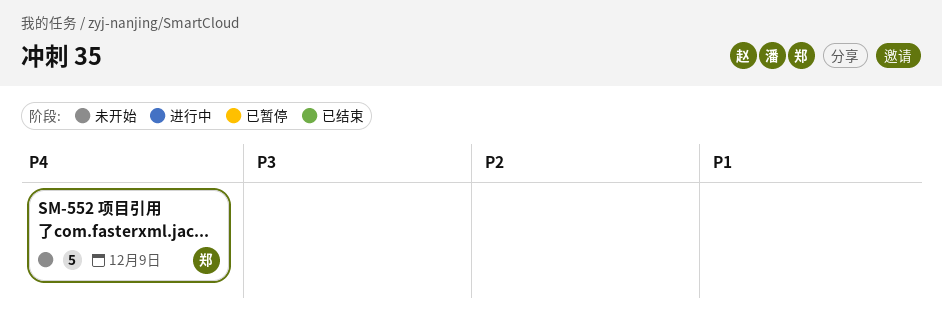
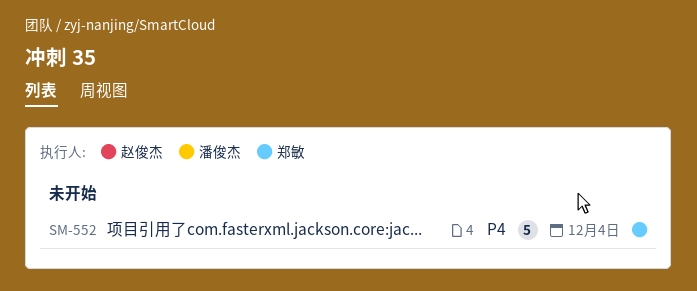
SM-552, due: Dec 9 -> Dec 4

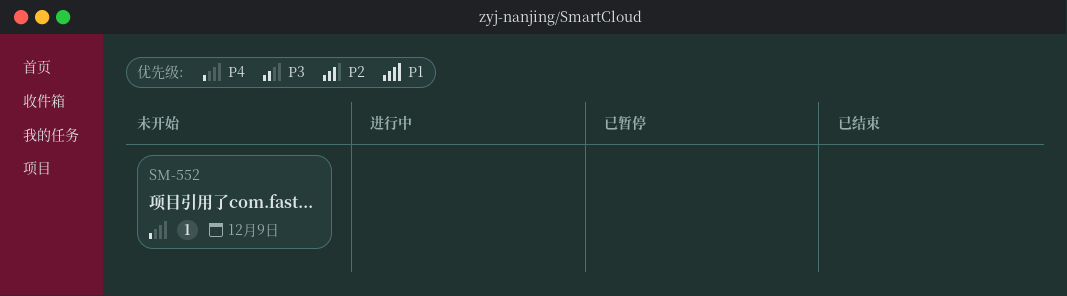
SM-552, estimate: 5 -> 1
SM-552, due: Dec 4 -> Dec 9

